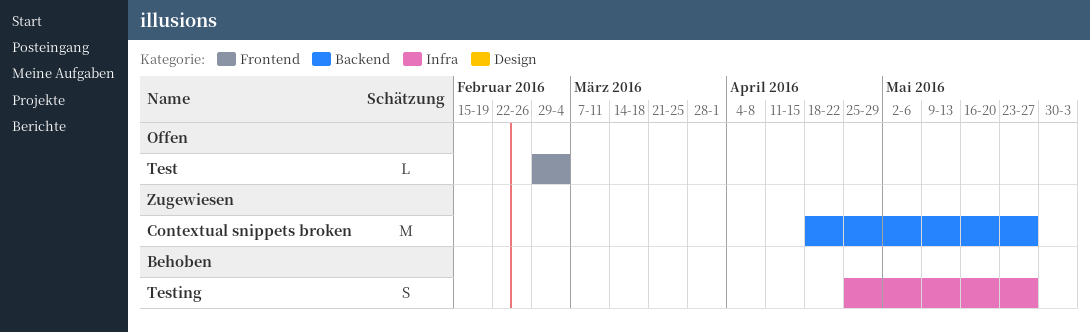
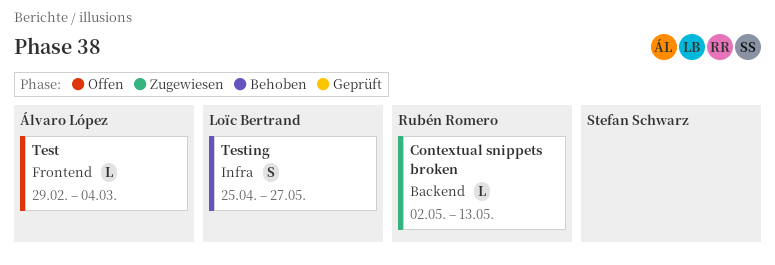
Contextual snippets broken, estimate: M -> L
Contextual snippets broken, start: Apr 18 -> May 2
Contextual snippets broken, due: May 27 -> May 13

